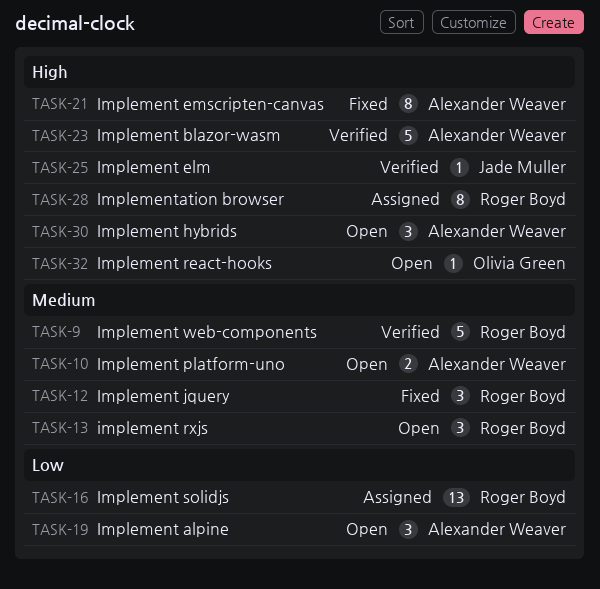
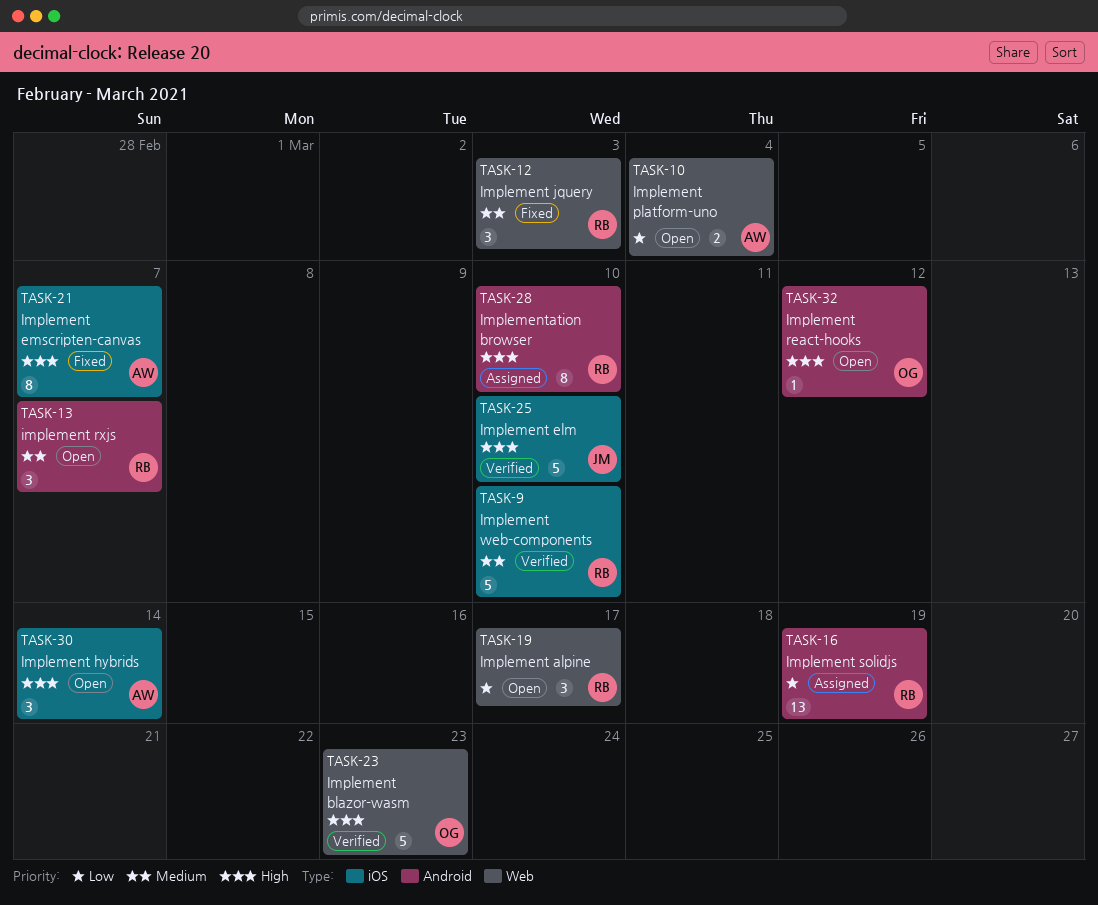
TASK-10, priority: Medium -> Low
TASK-19, owner: Alexander Weaver -> Roger Boyd
TASK-23, owner: Alexander Weaver -> Olivia Green
TASK-25, estimate: 1 -> 5

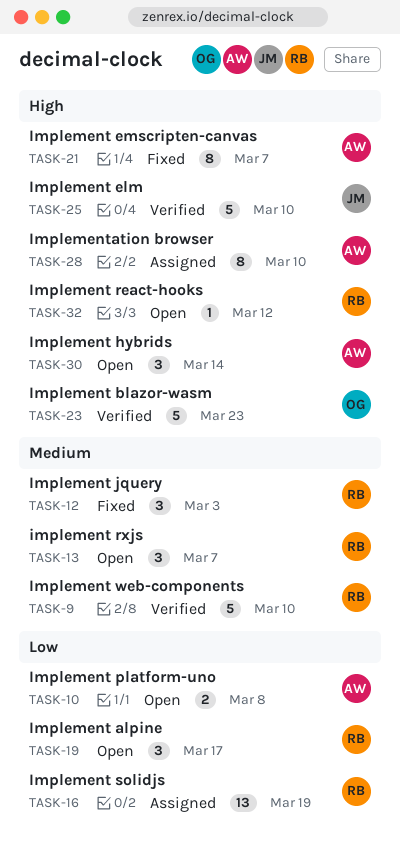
TASK-10, due: Mar 4 -> Mar 8
TASK-28, owner: RB -> AW
TASK-32, owner: OG -> RB

